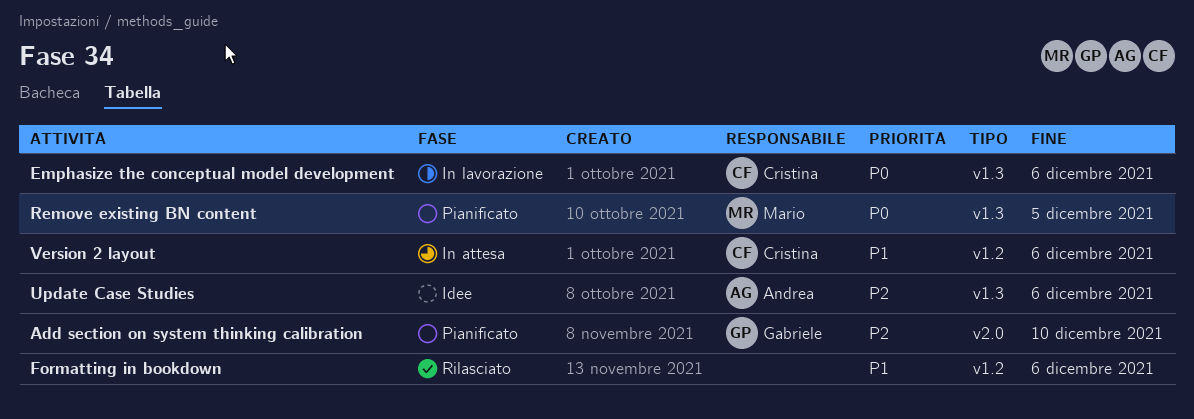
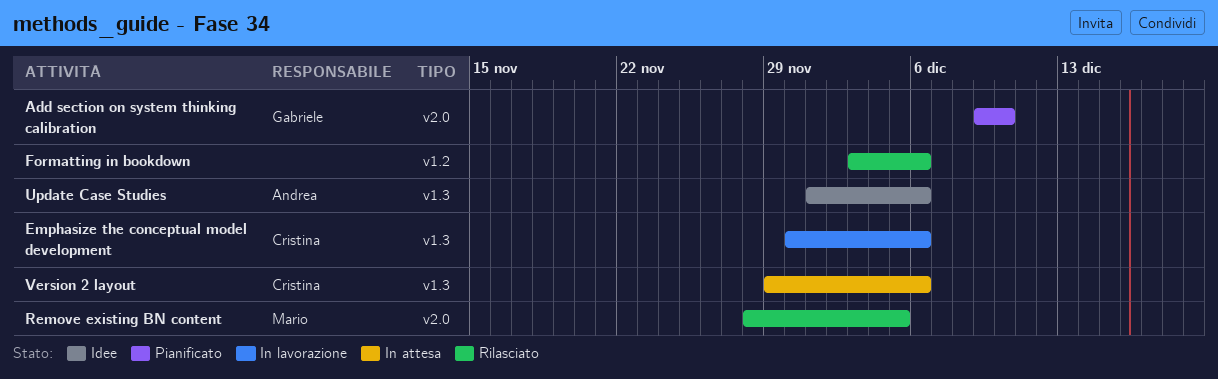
Remove existing BN content, status: Pianificato -> Rilasciato
Remove existing BN content, label: v1.3 -> v2.0
Version 2 layout, label: v1.2 -> v1.3

